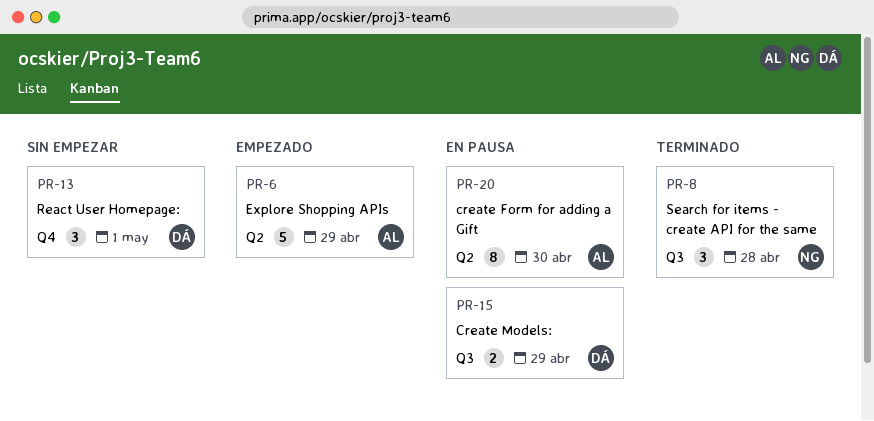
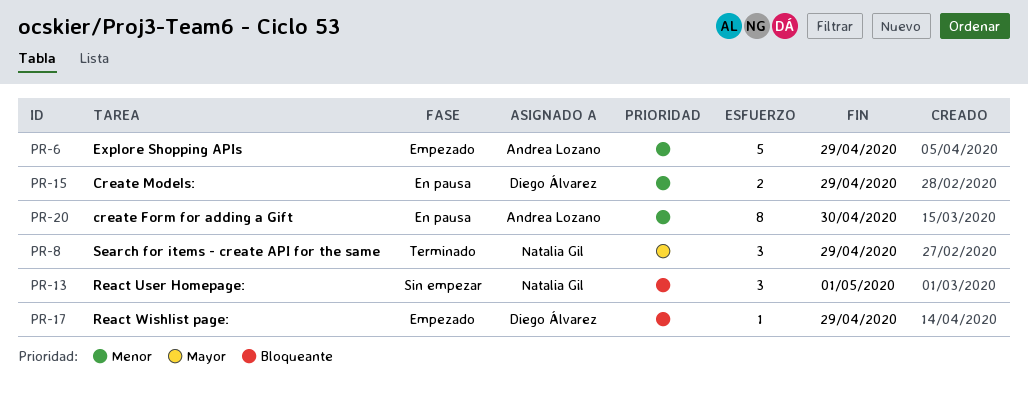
PR-8, due: Apr 28 -> Apr 29
PR-13, owner: Diego Álvarez -> Natalia Gil
PR-17: none -> present

